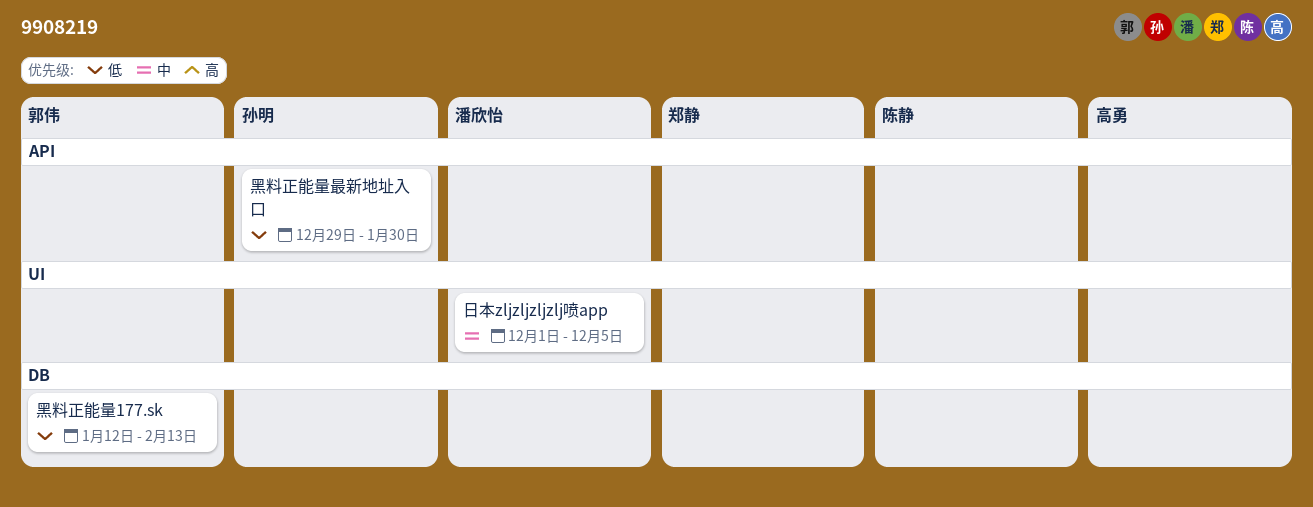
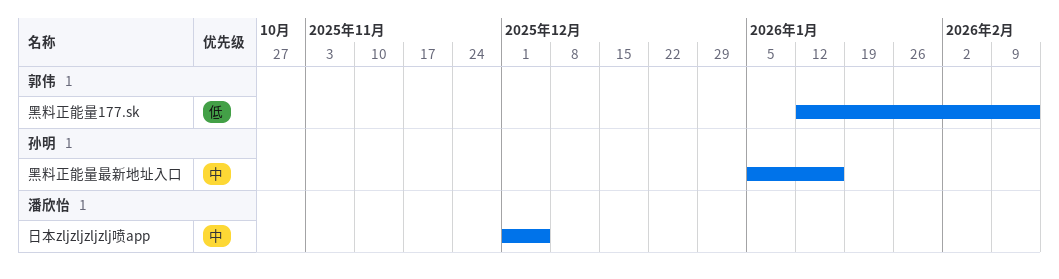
黑料正能量最新地址入口, priority: 低 -> 中
黑料正能量最新地址入口, start: Dec 29 -> Jan 5
黑料正能量最新地址入口, due: Jan 30 -> Jan 16

